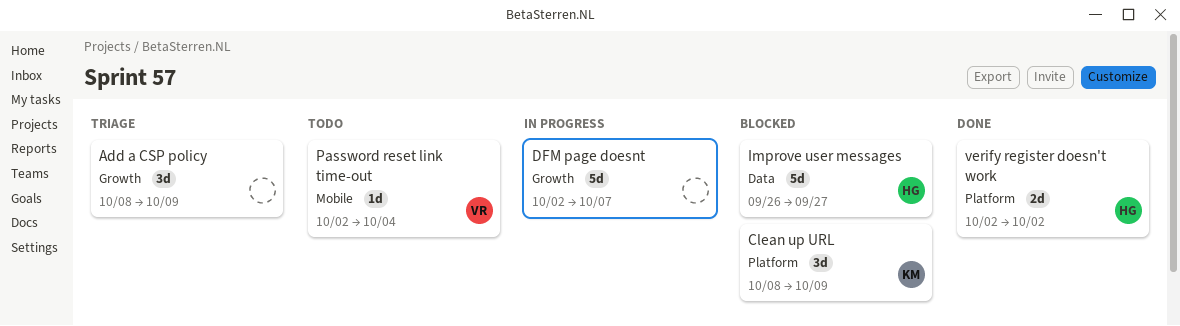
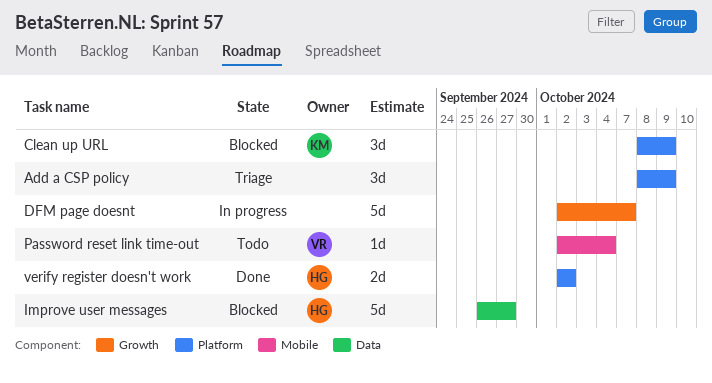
Add a CSP policy, label: Growth -> Platform

